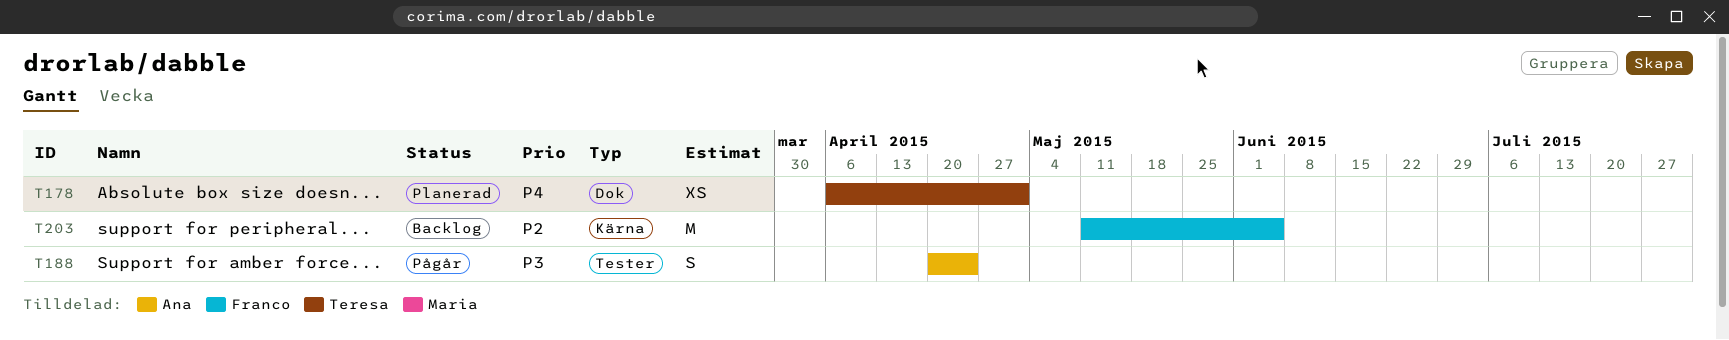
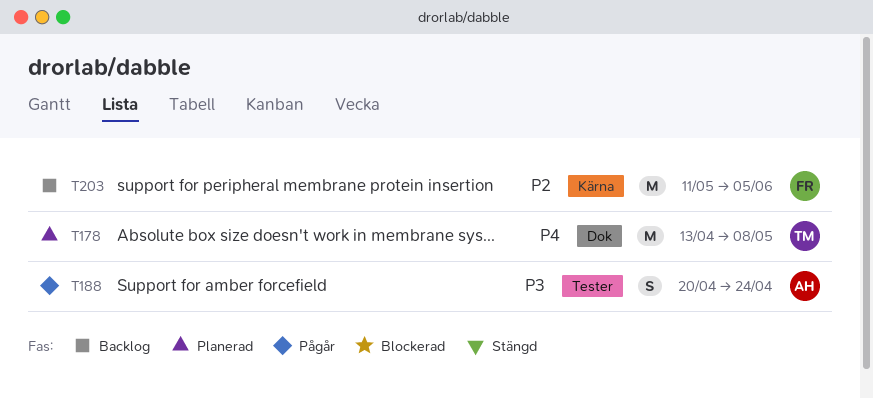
T178, estimate: XS -> M
T178, start: Apr 6 -> Apr 13
T178, due: May 1 -> May 8

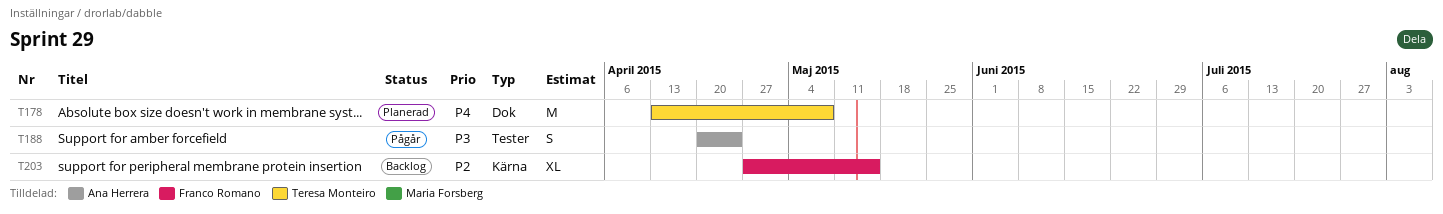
T203, estimate: M -> XL
T203, start: May 11 -> Apr 27
T203, due: Jun 5 -> May 15

